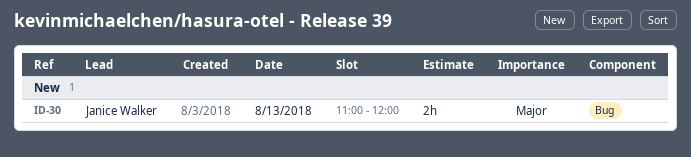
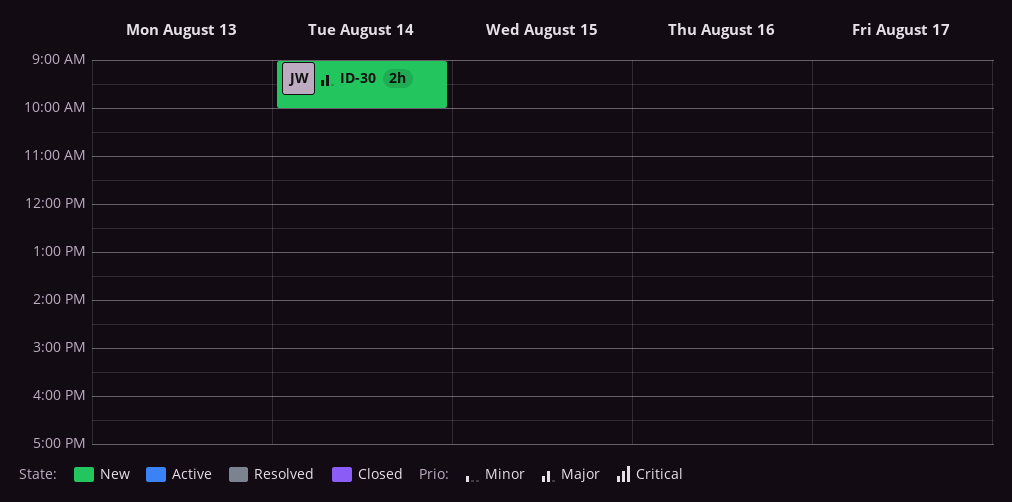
ID-30, day: Aug 13 -> Aug 14
ID-30, begins: 11:00 -> 09:00
ID-30, ends: 12:00 -> 10:00

